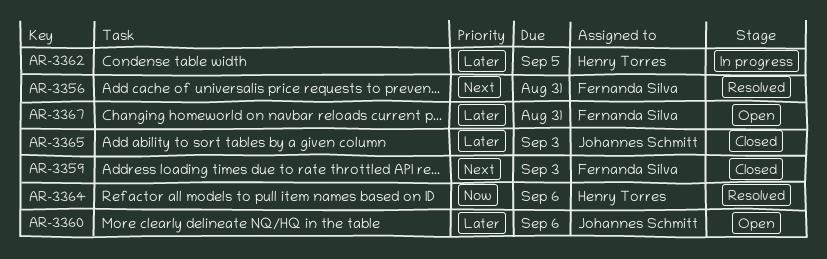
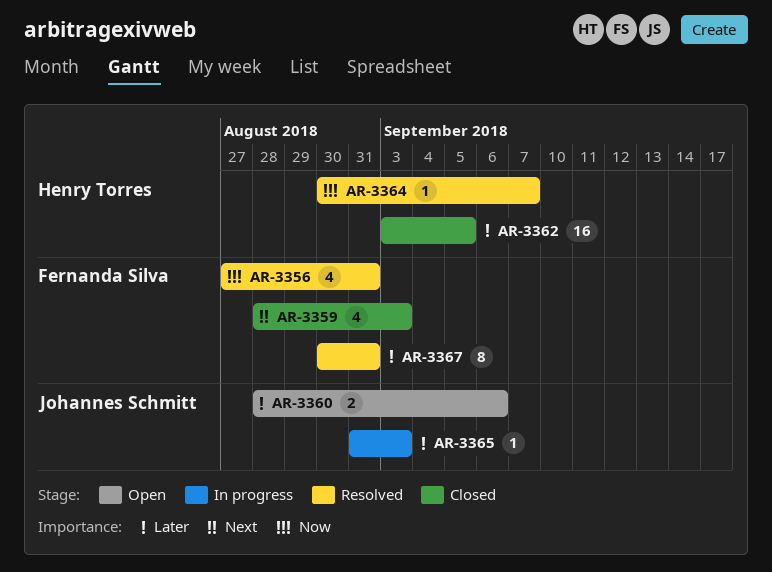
AR-3356, priority: Next -> Now
AR-3362, status: In progress -> Closed
AR-3364, due: Sep 6 -> Sep 7
AR-3365, status: Closed -> In progress
AR-3367, status: Open -> Resolved

